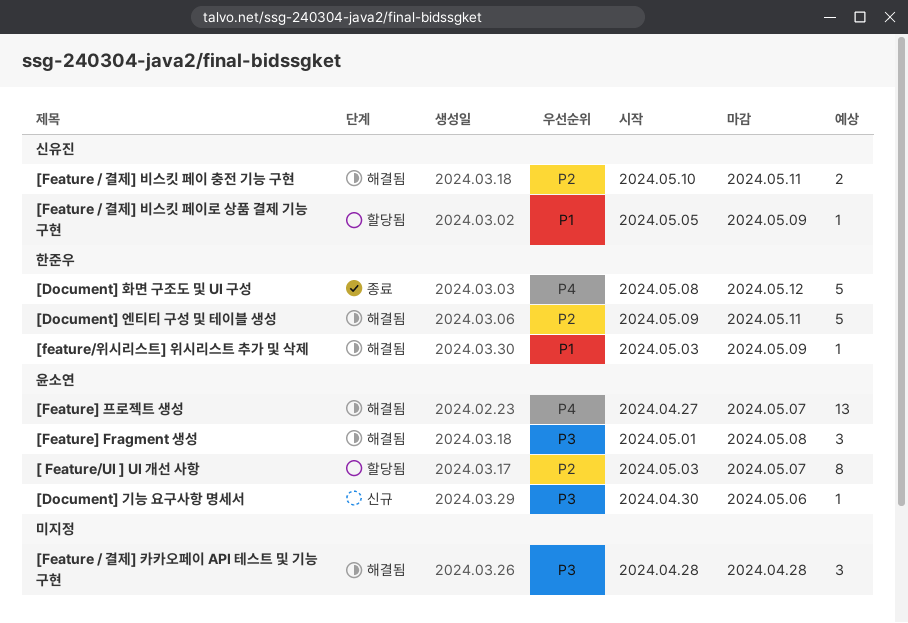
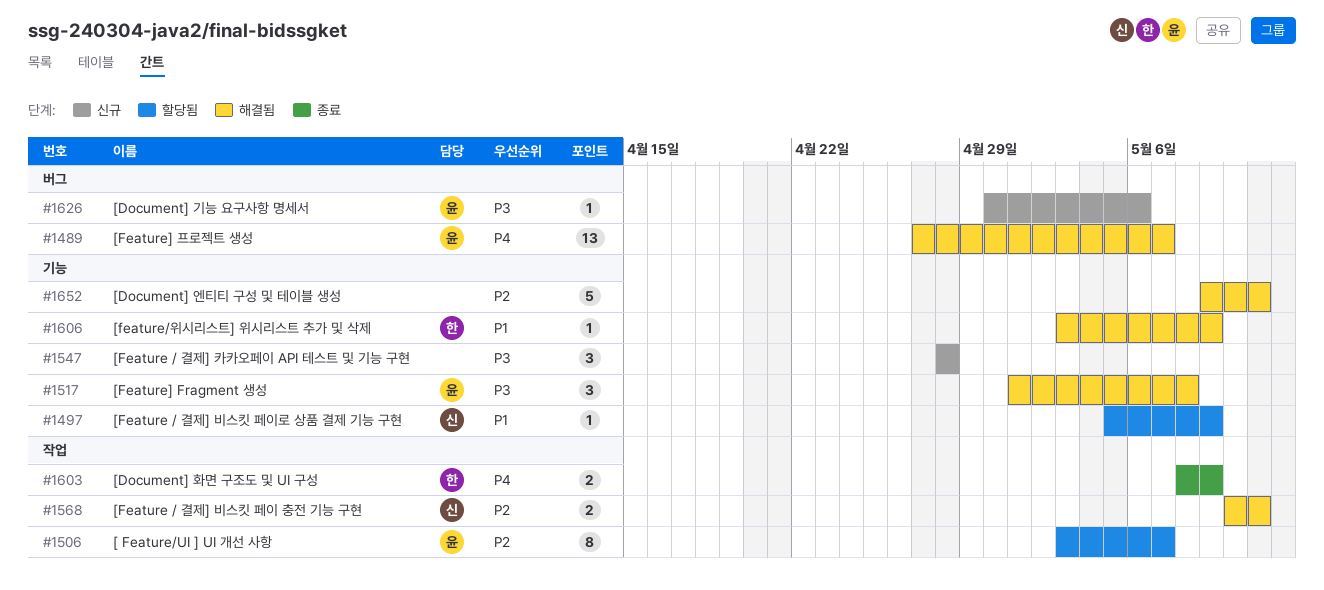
[Document] 엔티티 구성 및 테이블 생성, owner: 한준우 -> none
[Document] 화면 구조도 및 UI 구성, estimate: 5 -> 2
[Document] 화면 구조도 및 UI 구성, due: May 12 -> May 9
[Feature / 결제] 카카오페이 API 테스트 및 기능 구현, status: 해결됨 -> 신규

